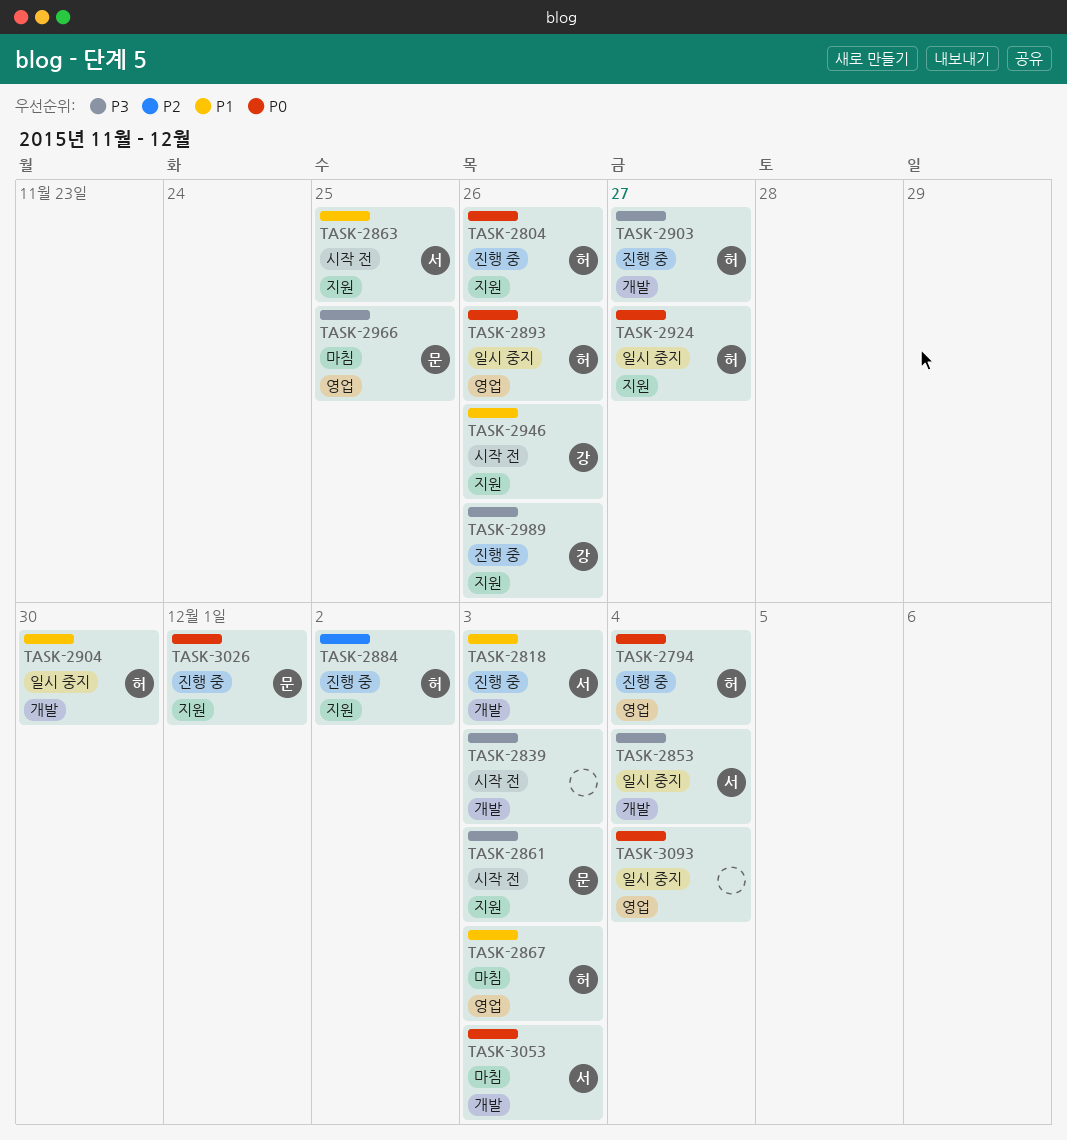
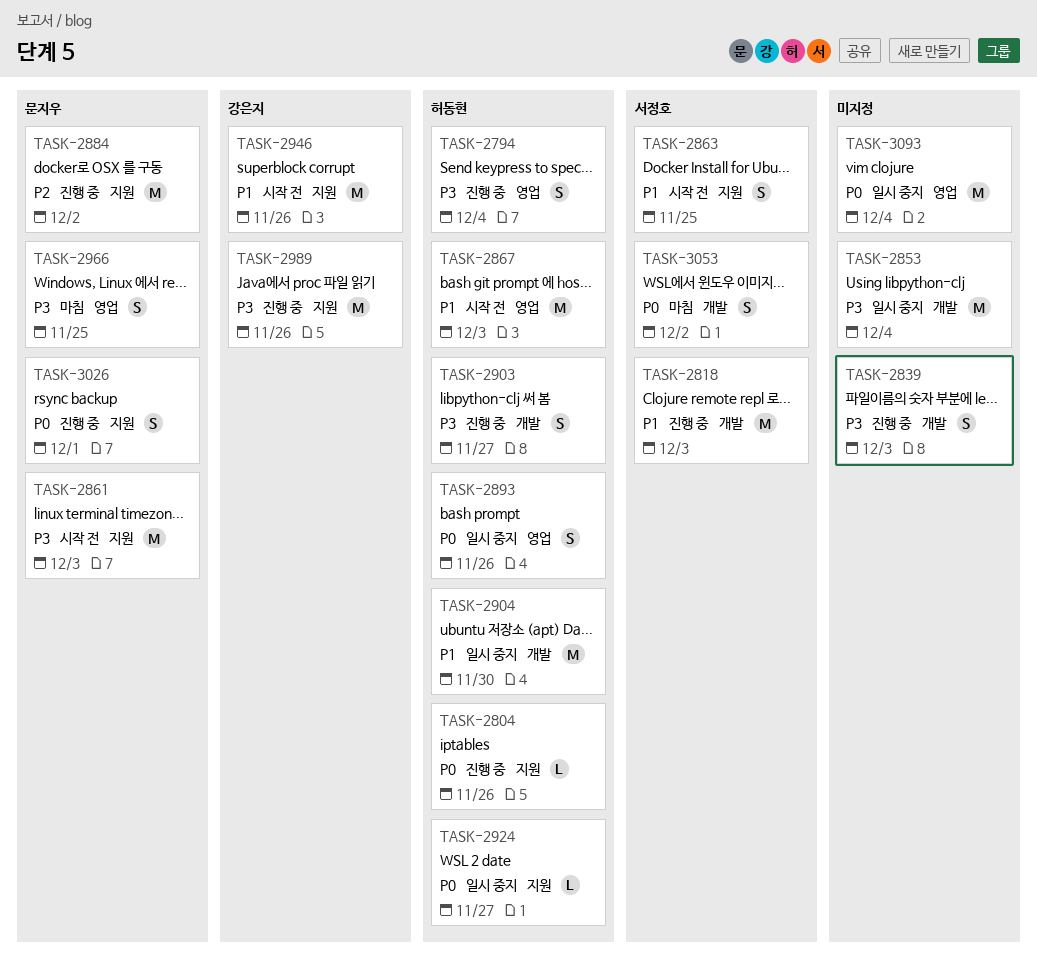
TASK-2794, priority: P0 -> P3
TASK-2839, status: 시작 전 -> 진행 중
TASK-2853, owner: 서정호 -> none
TASK-2867, status: 마침 -> 시작 전
TASK-2884, owner: 허동현 -> 문지우
TASK-3053, due: Dec 3 -> Dec 2

